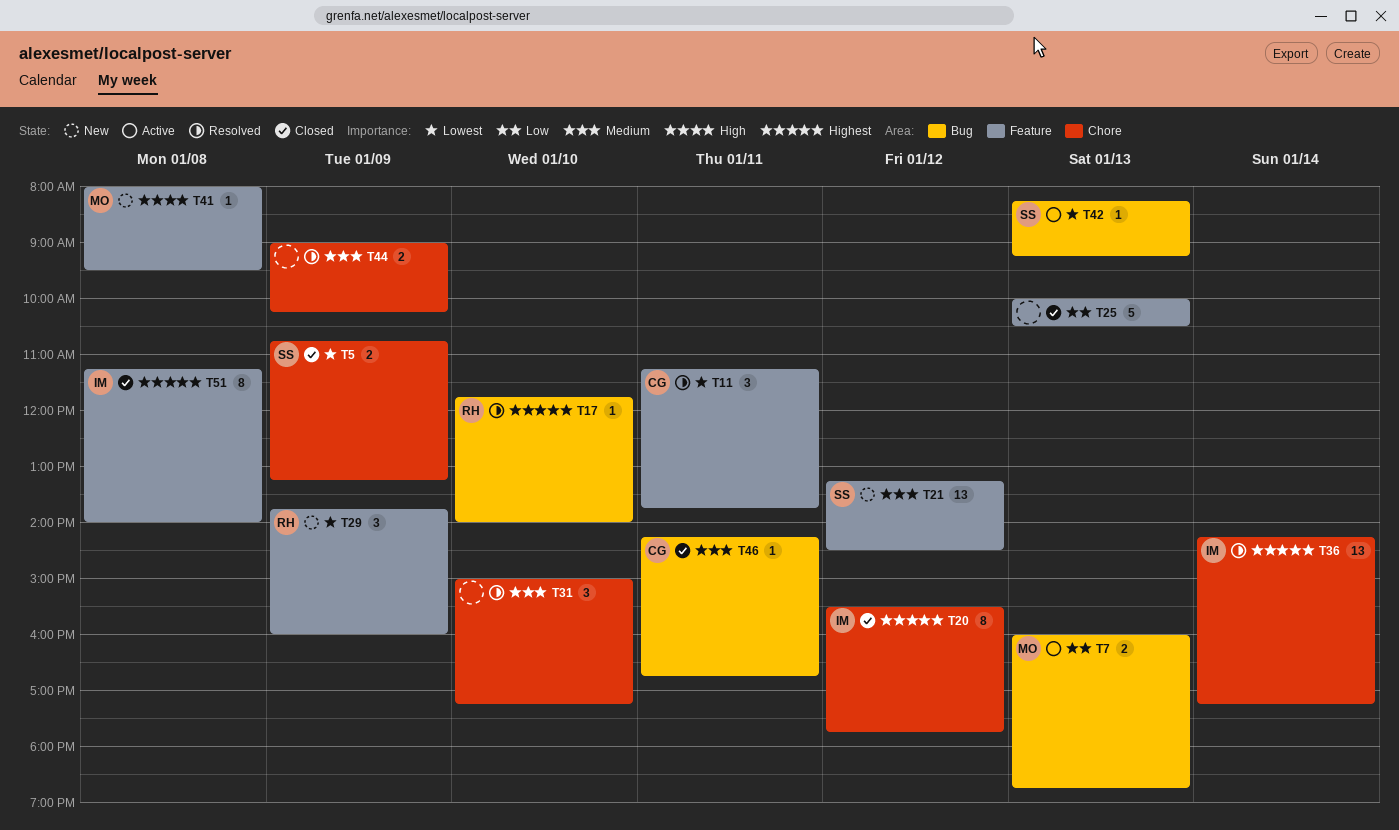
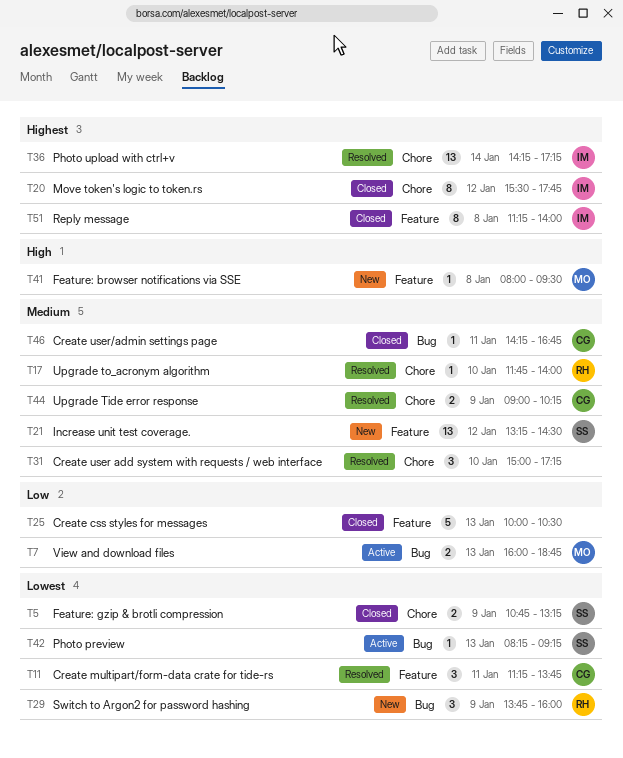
T17, priority: Highest -> Medium
T17, label: Bug -> Chore
T29, label: Feature -> Bug
T44, owner: none -> CG

